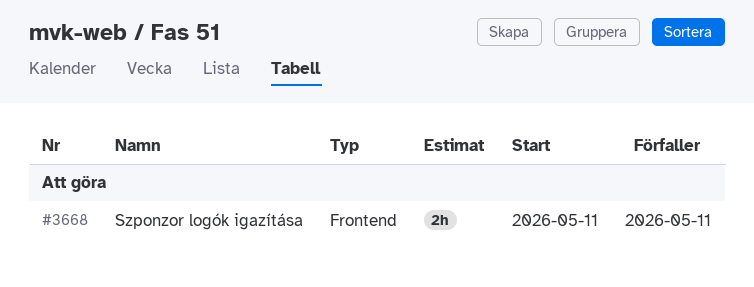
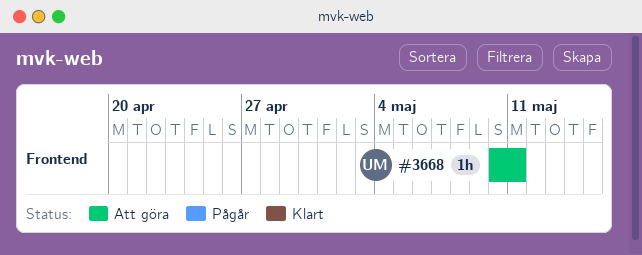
#3668, estimate: 2h -> 1h
#3668, start: May 11 -> May 10

